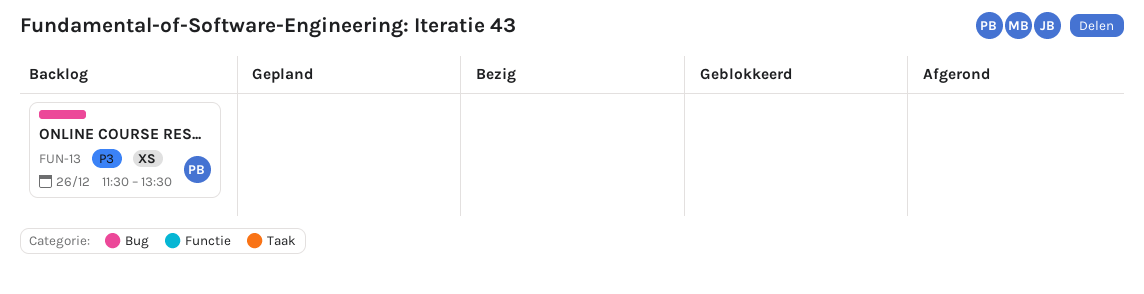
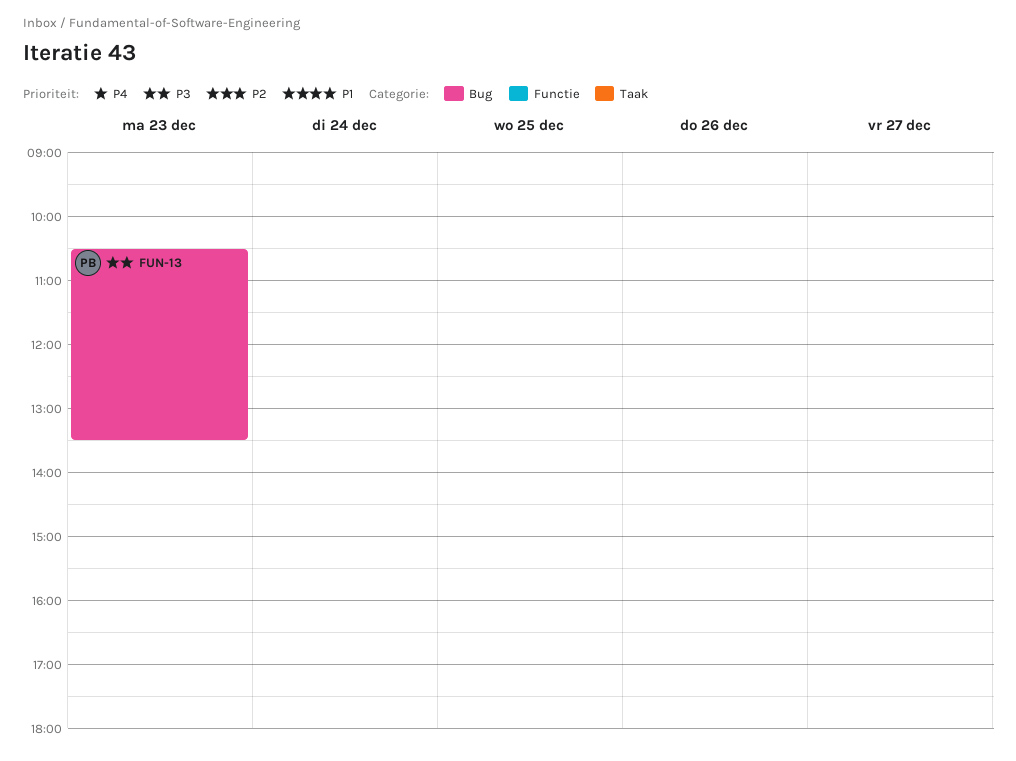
FUN-13, day: Dec 26 -> Dec 23
FUN-13, begins: 11:30 -> 10:30

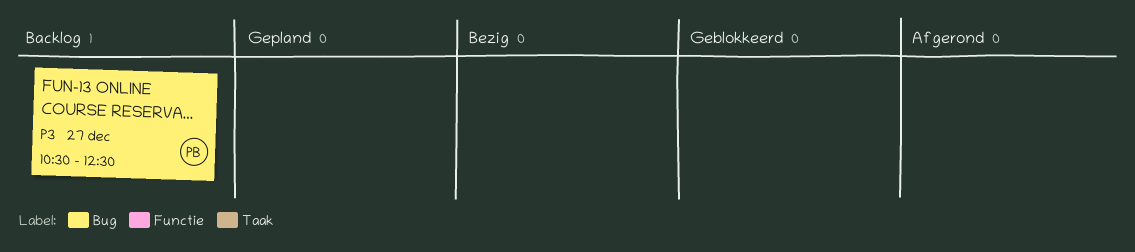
FUN-13, day: Dec 23 -> Dec 27
FUN-13, ends: 13:30 -> 12:30

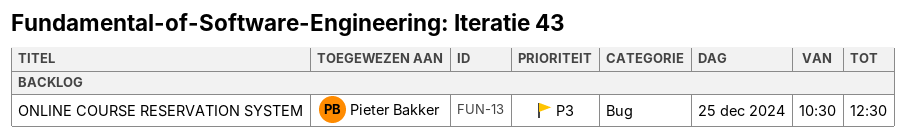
FUN-13, day: Dec 27 -> Dec 25

